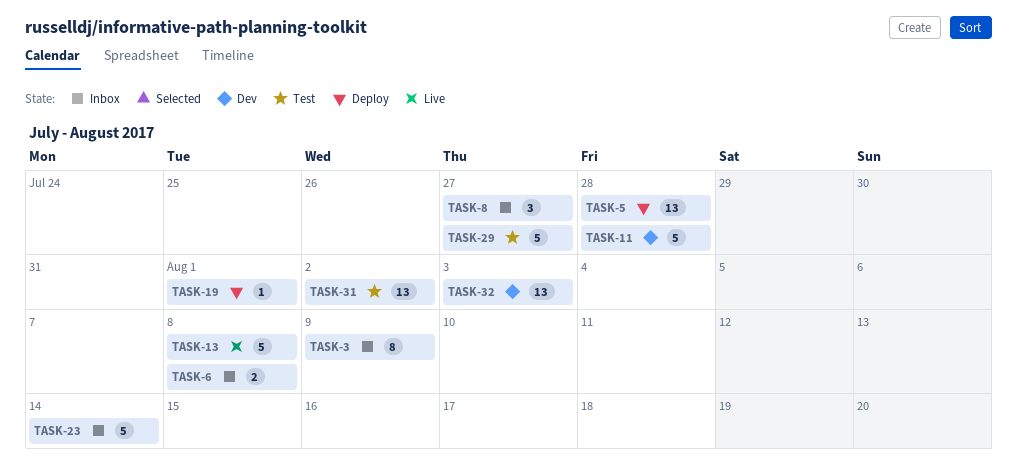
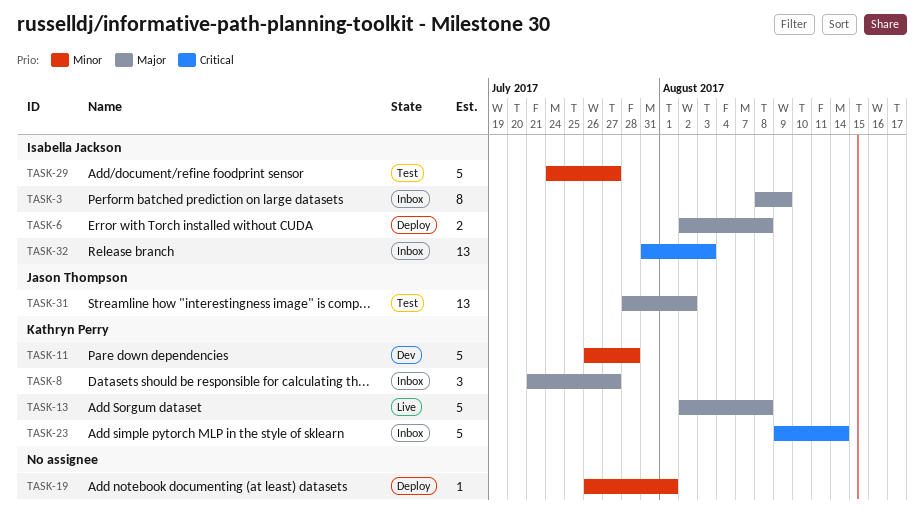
TASK-5: present -> none
TASK-6, status: Inbox -> Deploy
TASK-32, status: Dev -> Inbox

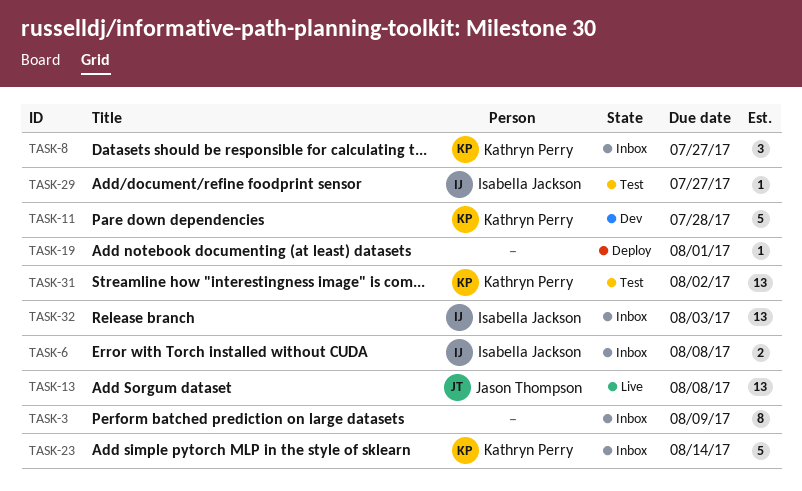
TASK-3, owner: Isabella Jackson -> none
TASK-6, status: Deploy -> Inbox
TASK-13, owner: Kathryn Perry -> Jason Thompson
TASK-13, estimate: 5 -> 13
TASK-29, estimate: 5 -> 1
TASK-31, owner: Jason Thompson -> Kathryn Perry

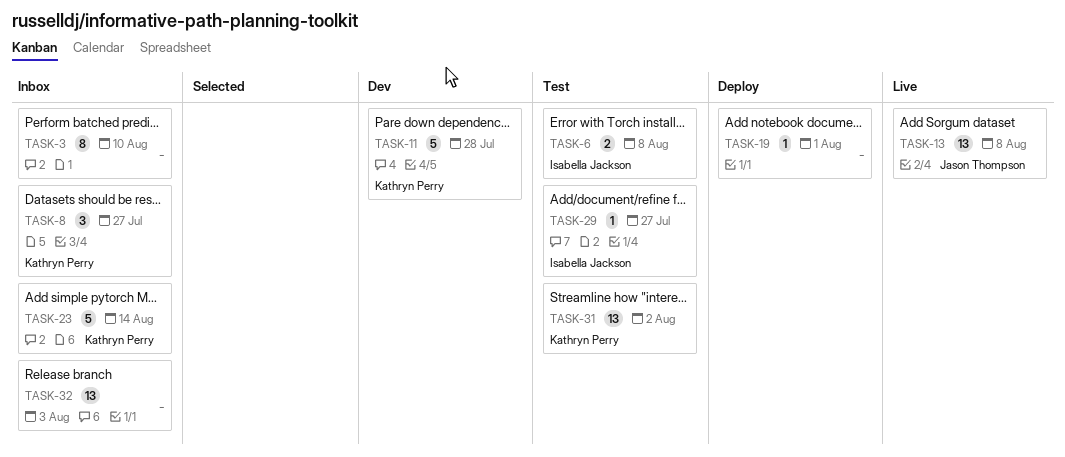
TASK-3, due: Aug 9 -> Aug 10
TASK-6, status: Inbox -> Test
TASK-32, owner: Isabella Jackson -> none

